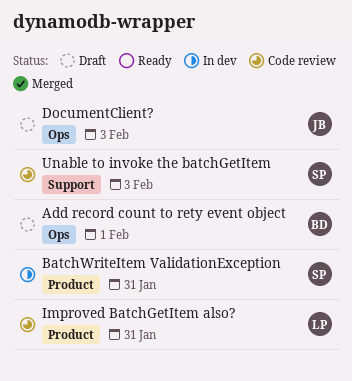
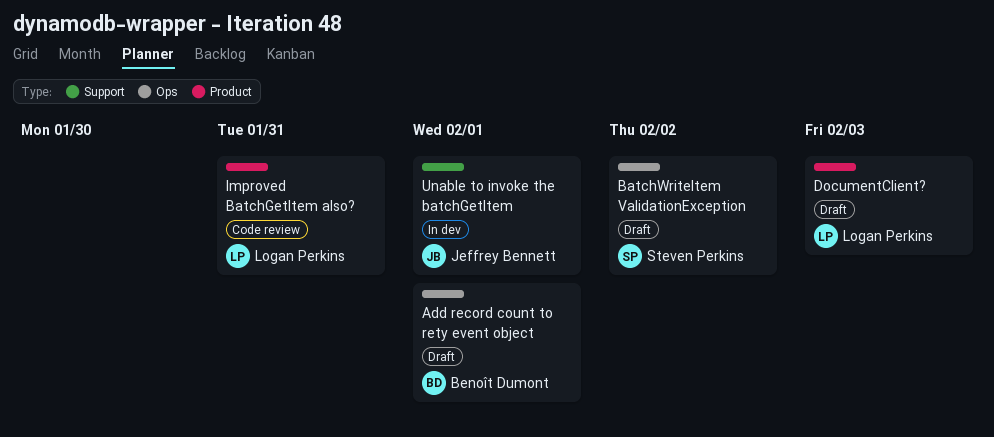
BatchWriteItem ValidationException, status: In dev -> Draft
BatchWriteItem ValidationException, label: Product -> Ops
BatchWriteItem ValidationException, due: Jan 31 -> Feb 2
DocumentClient?, owner: Jeffrey Bennett -> Logan Perkins
DocumentClient?, label: Ops -> Product
Unable to invoke the batchGetItem, status: Code review -> In dev
Unable to invoke the batchGetItem, owner: Steven Perkins -> Jeffrey Bennett
Unable to invoke the batchGetItem, due: Feb 3 -> Feb 1

